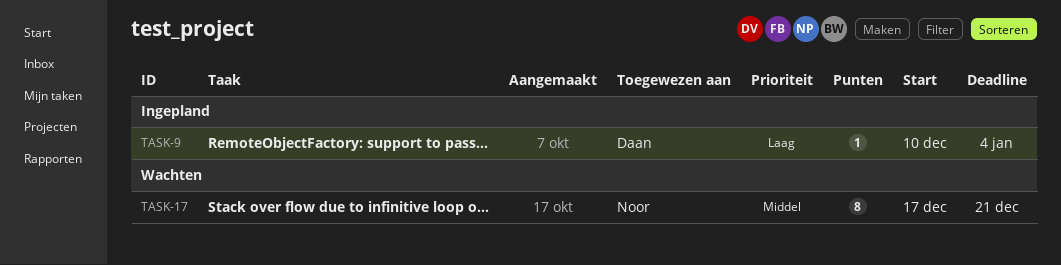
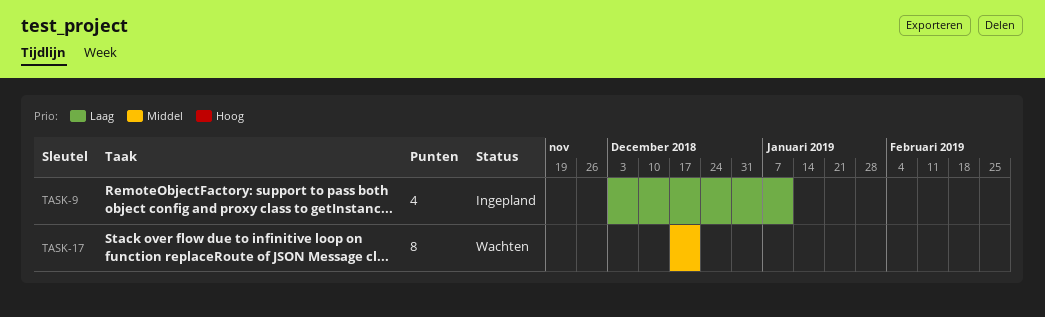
TASK-9, estimate: 1 -> 4
TASK-9, start: Dec 10 -> Dec 3
TASK-9, due: Jan 4 -> Jan 11

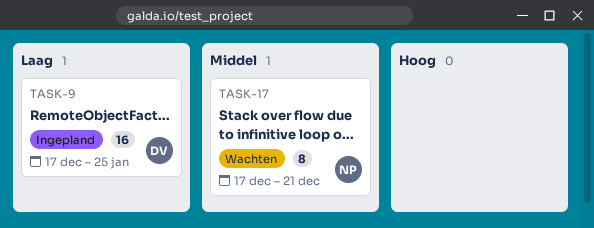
TASK-9, estimate: 4 -> 16
TASK-9, start: Dec 3 -> Dec 17
TASK-9, due: Jan 11 -> Jan 25

